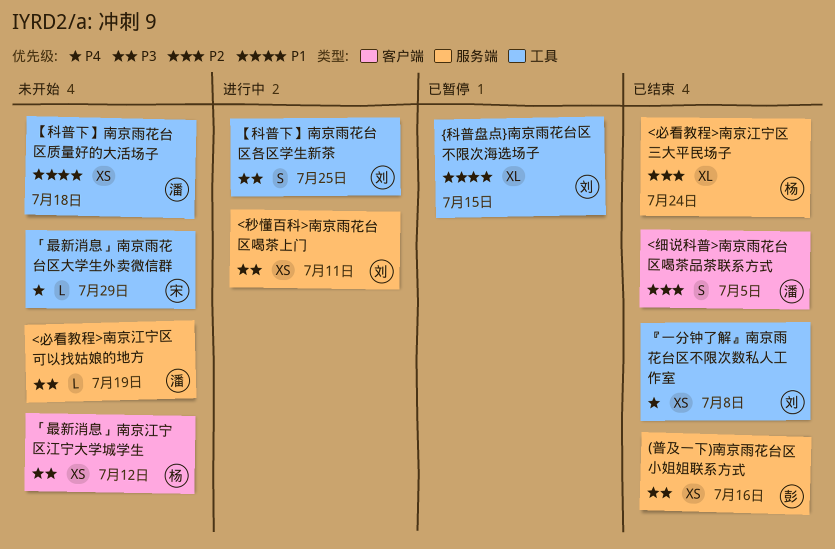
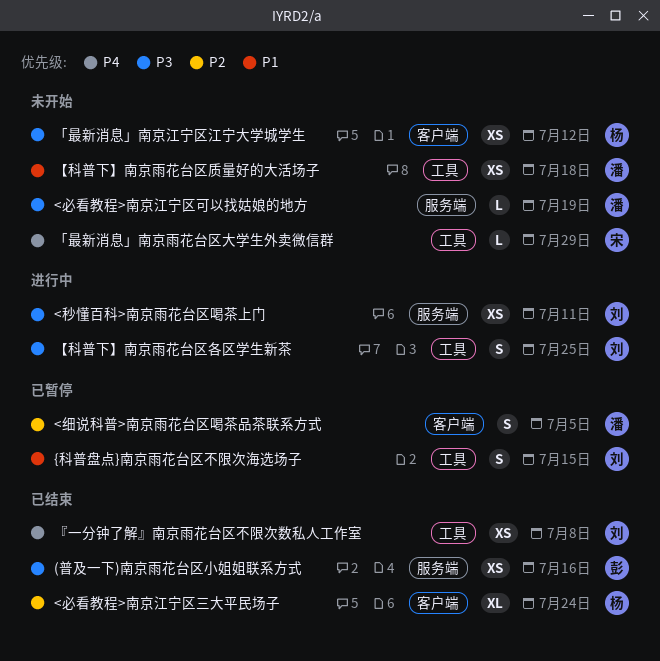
<必看教程>南京江宁区三大平民场子, label: 服务端 -> 客户端
<细说科普>南京雨花台区喝茶品茶联系方式, status: 已结束 -> 已暂停
{科普盘点}南京雨花台区不限次海选场子, estimate: XL -> S

